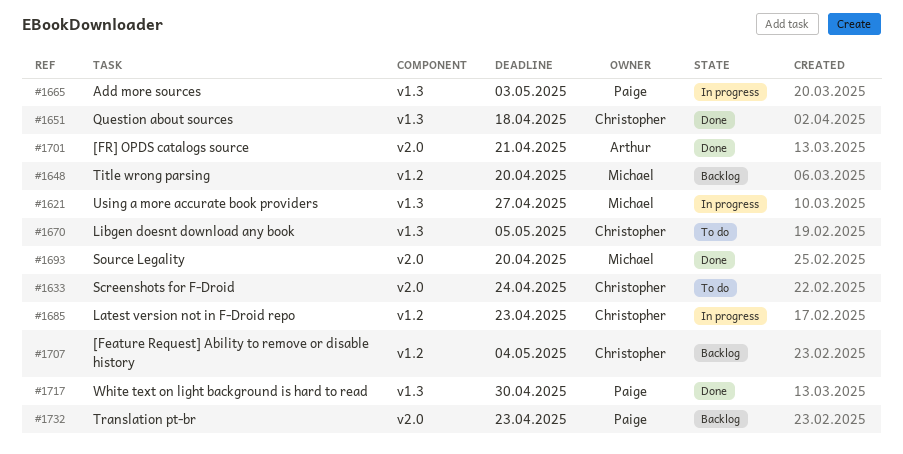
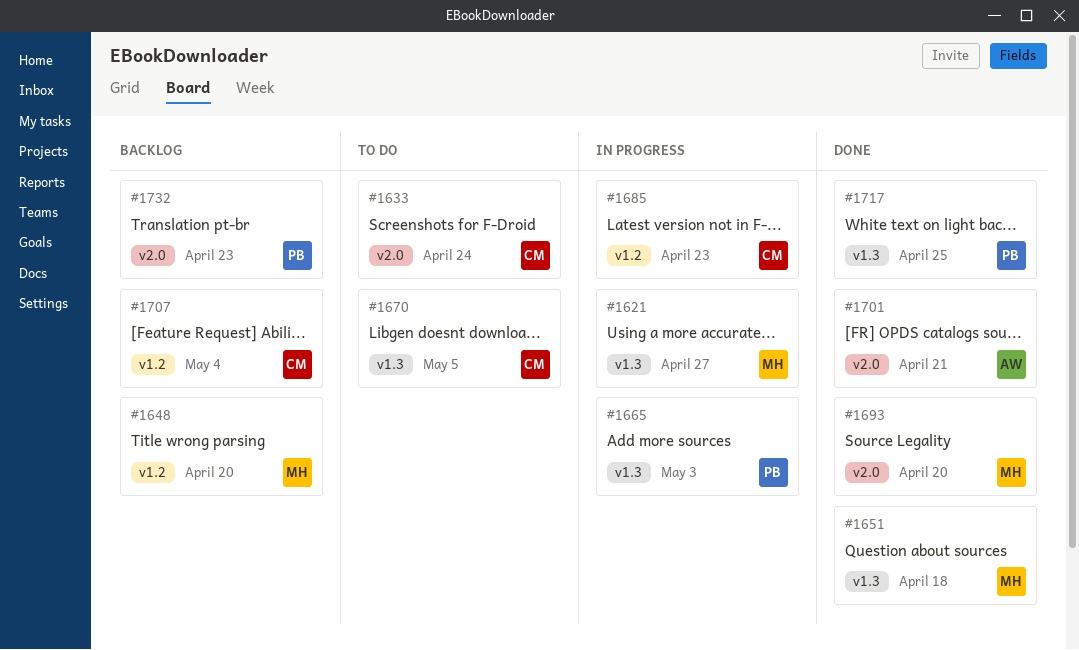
#1651, owner: Christopher -> Michael
#1717, due: Apr 30 -> Apr 25

